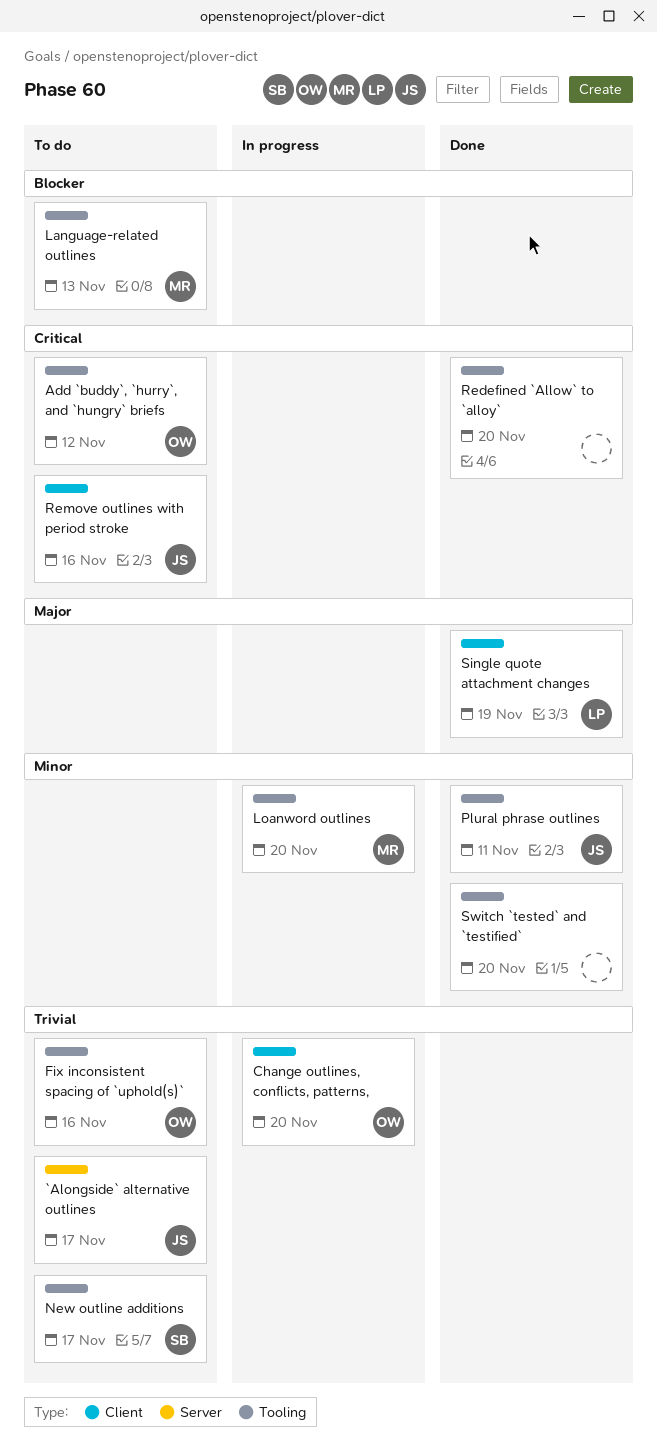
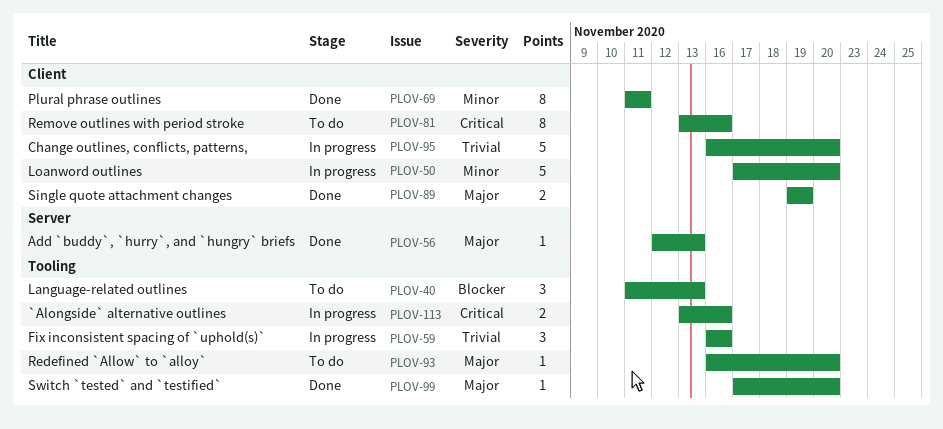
`Alongside` alternative outlines, status: To do -> In progress
`Alongside` alternative outlines, priority: Trivial -> Critical
`Alongside` alternative outlines, label: Server -> Tooling
`Alongside` alternative outlines, due: Nov 17 -> Nov 16
Add `buddy`, `hurry`, and `hungry` briefs, status: To do -> Done
Add `buddy`, `hurry`, and `hungry` briefs, priority: Critical -> Major
Add `buddy`, `hurry`, and `hungry` briefs, label: Tooling -> Server
Add `buddy`, `hurry`, and `hungry` briefs, due: Nov 12 -> Nov 13
Fix inconsistent spacing of `uphold(s)`, status: To do -> In progress
Loanword outlines, label: Tooling -> Client
New outline additions: present -> none
Plural phrase outlines, label: Tooling -> Client
Redefined `Allow` to `alloy`, status: Done -> To do
Redefined `Allow` to `alloy`, priority: Critical -> Major
Switch `tested` and `testified`, priority: Minor -> Major

